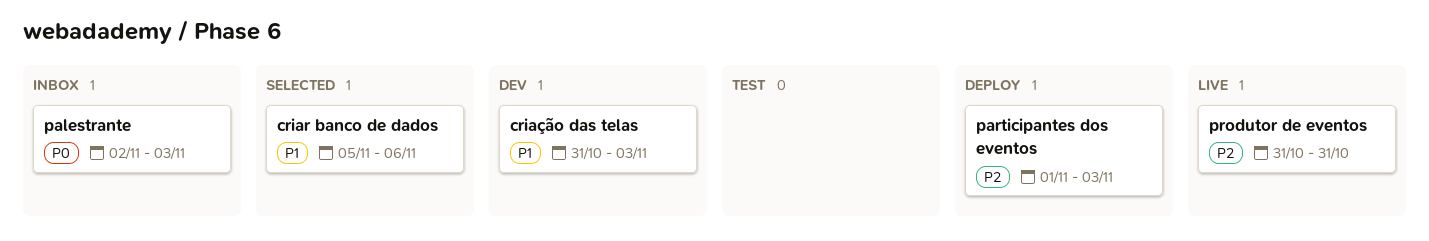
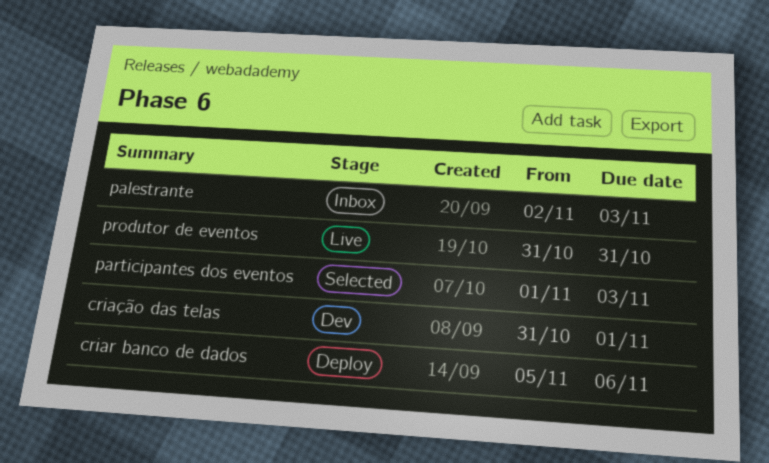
criar banco de dados, status: Selected -> Deploy
criação das telas, due: Nov 3 -> Nov 1
participantes dos eventos, status: Deploy -> Selected

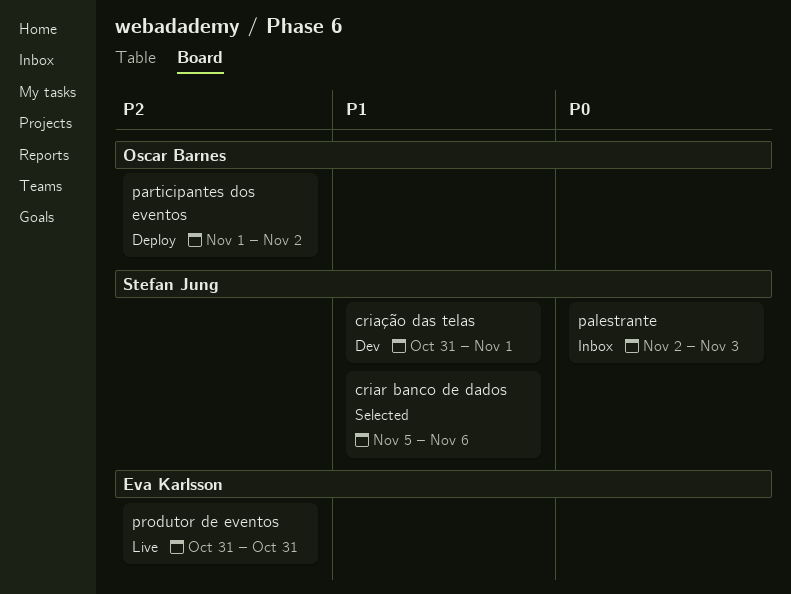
criar banco de dados, status: Deploy -> Selected
participantes dos eventos, status: Selected -> Deploy
participantes dos eventos, due: Nov 3 -> Nov 2

